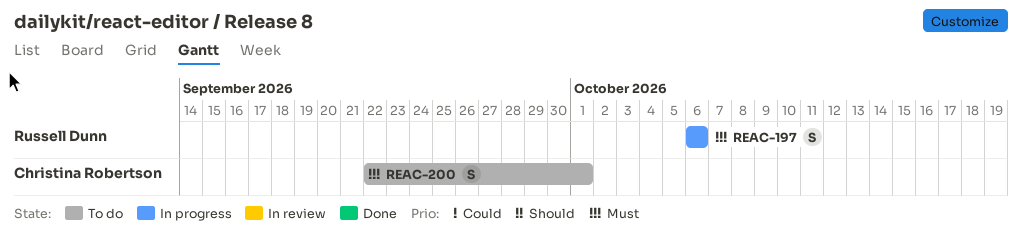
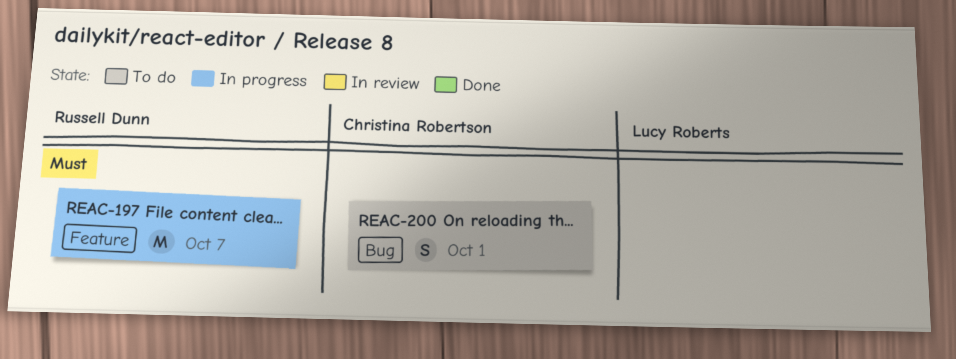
REAC-197, estimate: S -> M
REAC-197, due: Oct 6 -> Oct 7

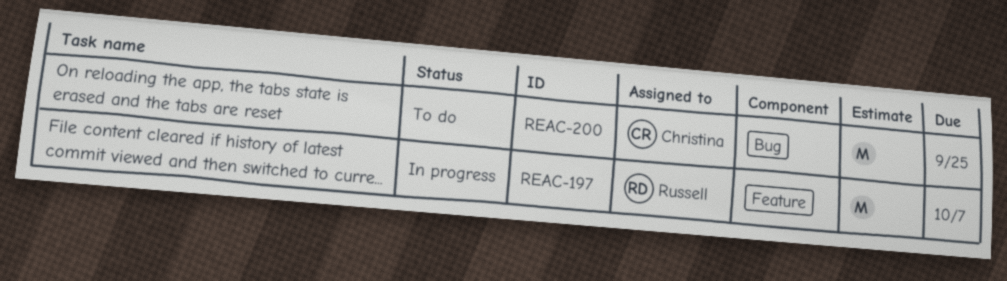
REAC-200, estimate: S -> M
REAC-200, due: Oct 1 -> Sep 25

